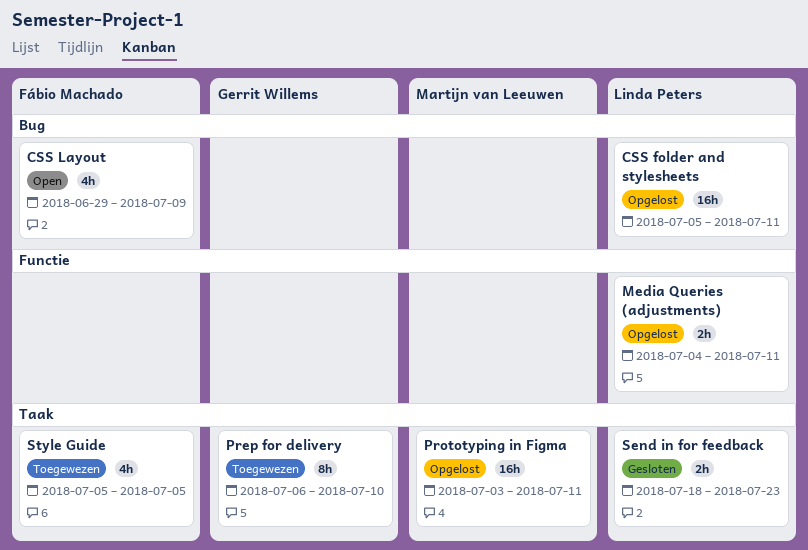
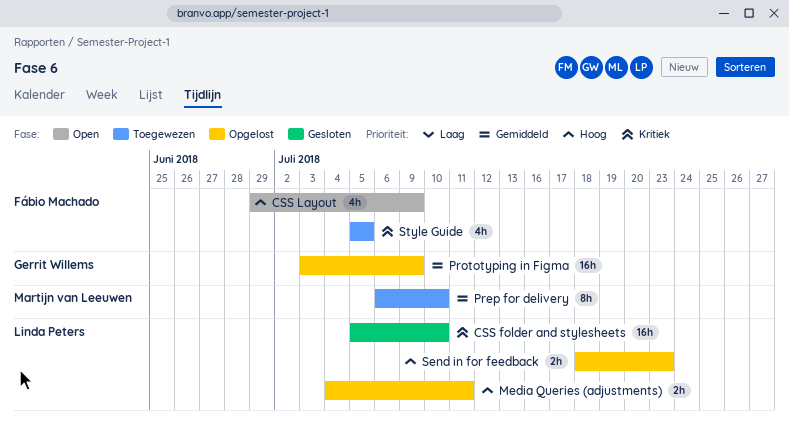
CSS folder and stylesheets, status: Opgelost -> Gesloten
CSS folder and stylesheets, due: Jul 11 -> Jul 10
Prep for delivery, owner: Gerrit Willems -> Martijn van Leeuwen
Prototyping in Figma, owner: Martijn van Leeuwen -> Gerrit Willems
Prototyping in Figma, due: Jul 11 -> Jul 9
Send in for feedback, status: Gesloten -> Opgelost

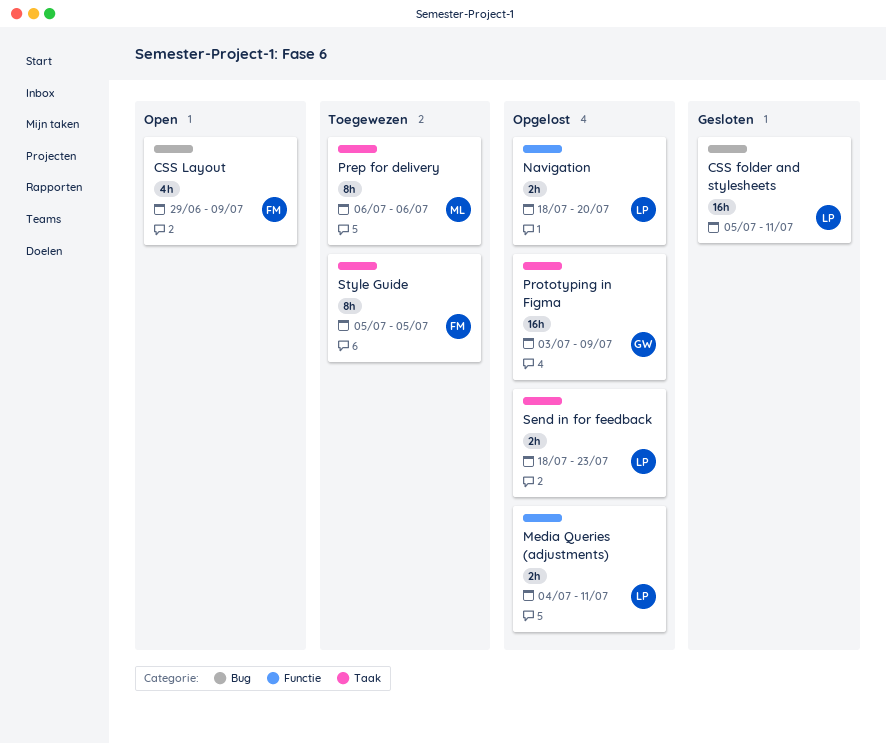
CSS folder and stylesheets, due: Jul 10 -> Jul 11
Navigation: none -> present
Prep for delivery, due: Jul 10 -> Jul 6
Style Guide, estimate: 4h -> 8h

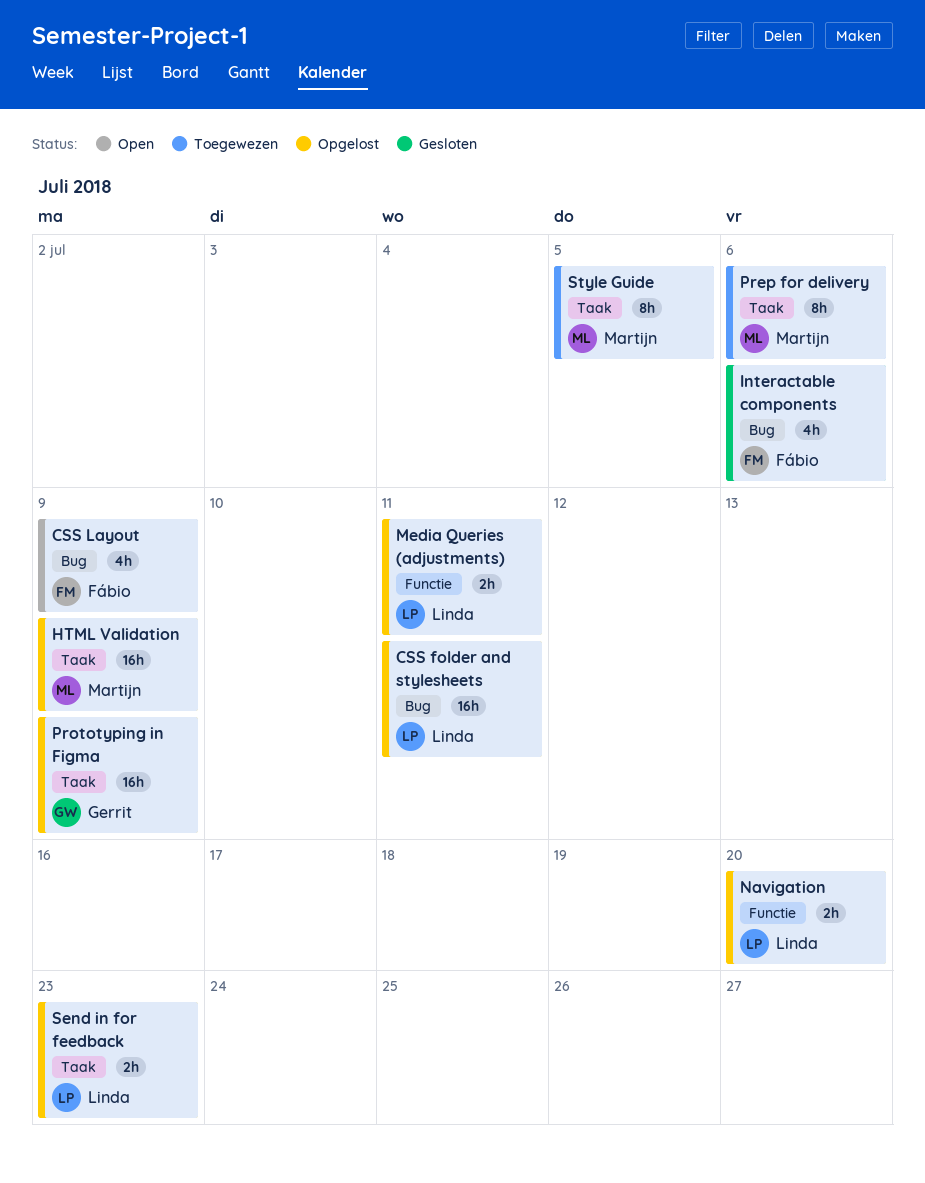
CSS folder and stylesheets, status: Gesloten -> Opgelost
HTML Validation: none -> present
Interactable components: none -> present
Style Guide, owner: Fábio -> Martijn

